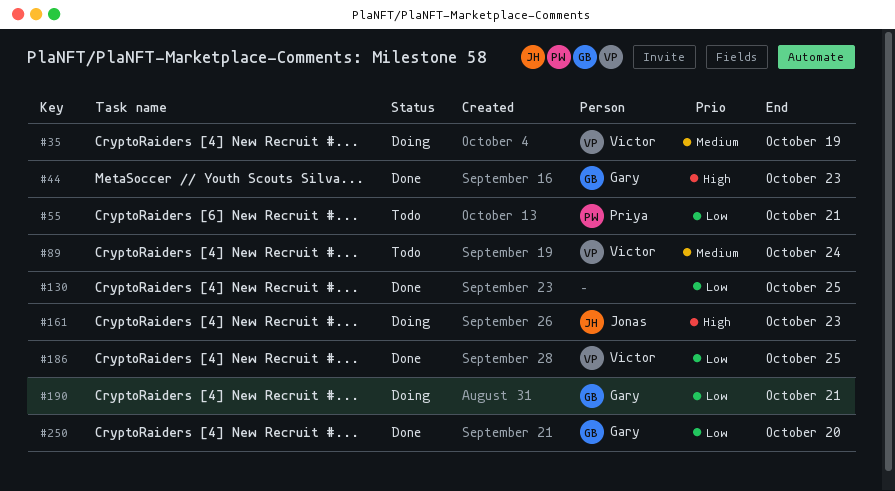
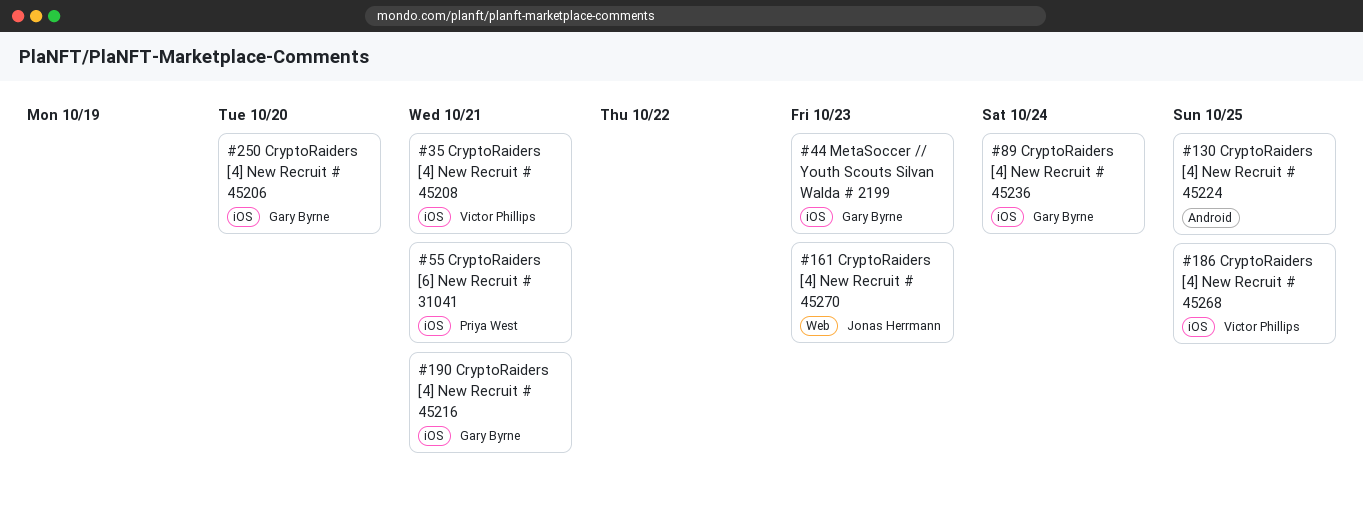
#35, due: Oct 19 -> Oct 21
#89, owner: Victor Phillips -> Gary Byrne

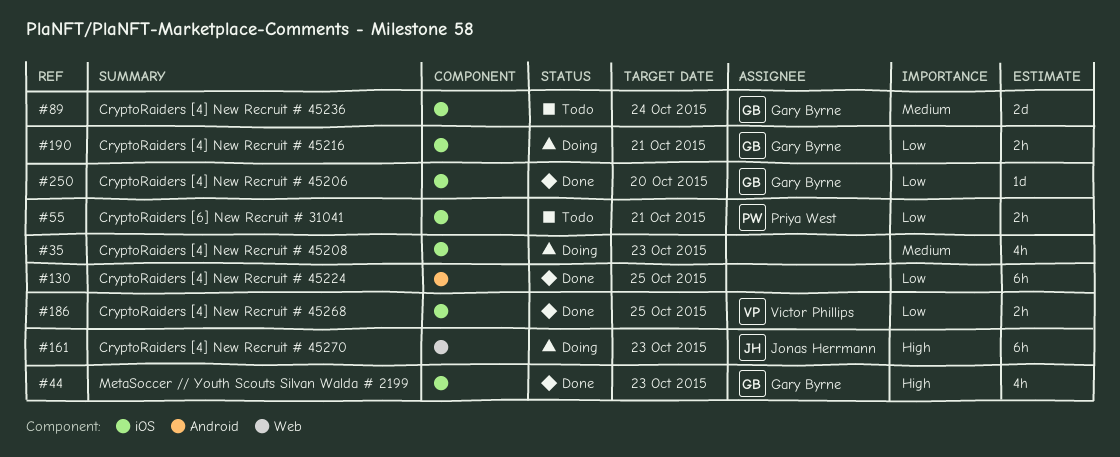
#35, owner: Victor Phillips -> none
#35, due: Oct 21 -> Oct 23

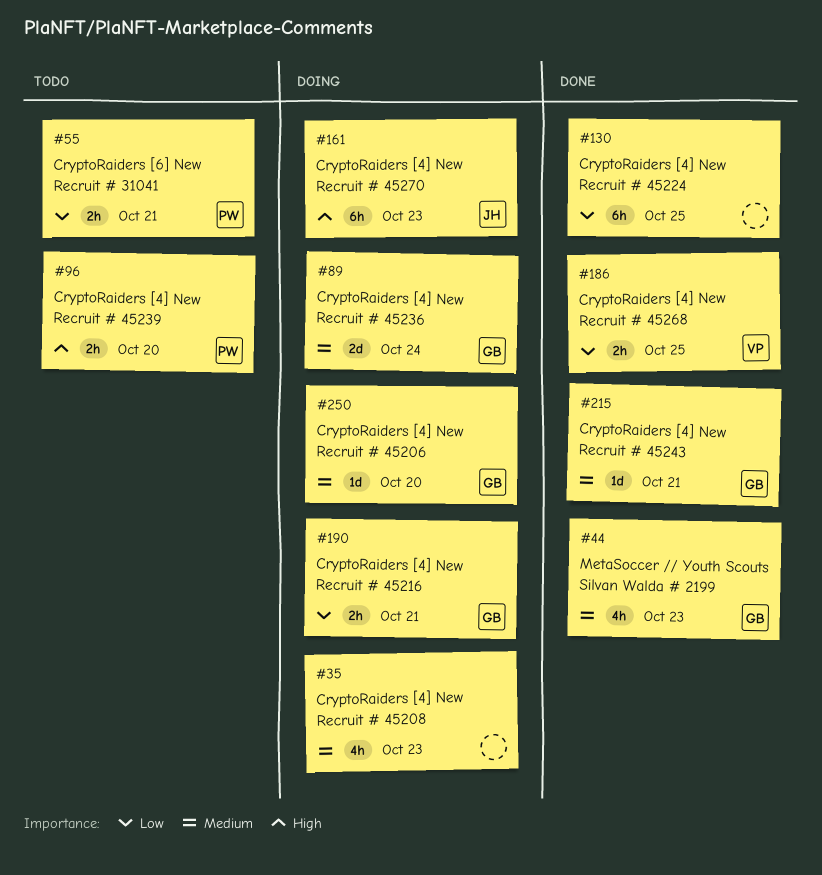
#44, priority: High -> Medium
#89, status: Todo -> Doing
#96: none -> present
#215: none -> present
#250, status: Done -> Doing
#250, priority: Low -> Medium

